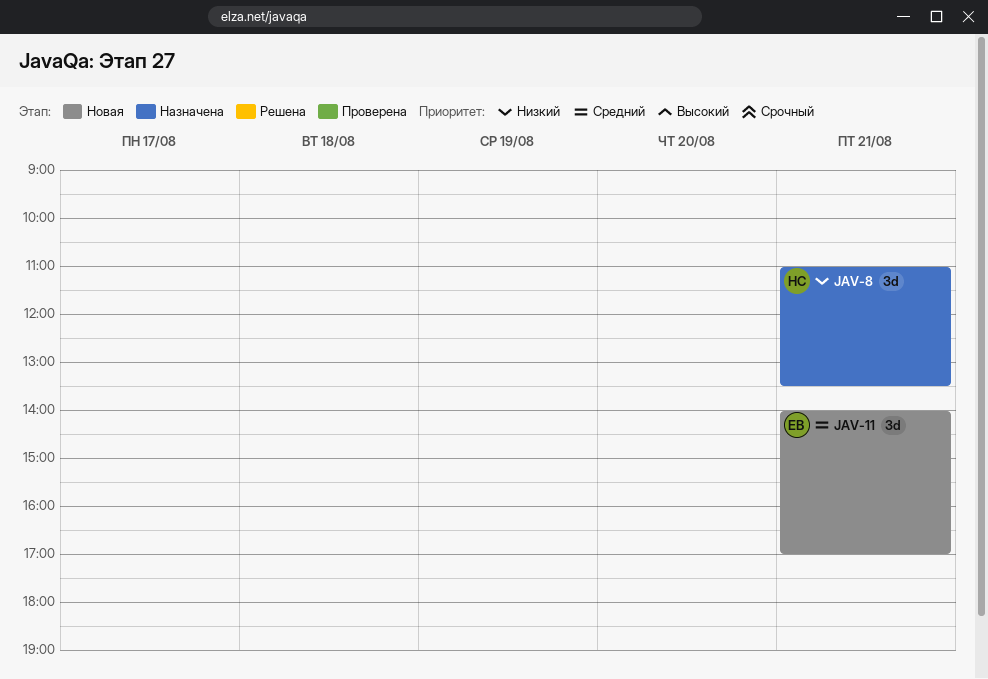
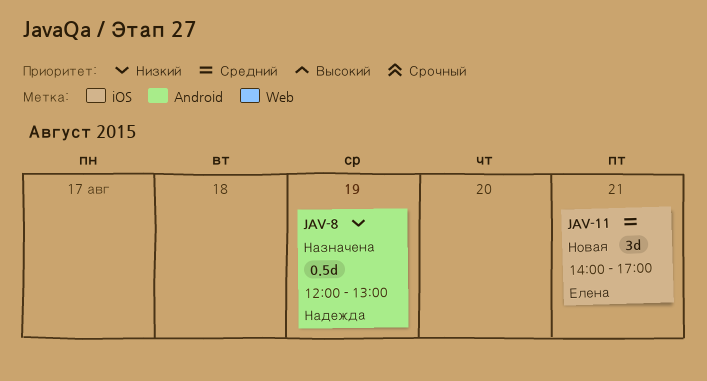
JAV-8, estimate: 3d -> 0.5d
JAV-8, day: Aug 21 -> Aug 19
JAV-8, begins: 11:00 -> 12:00
JAV-8, ends: 13:30 -> 13:00

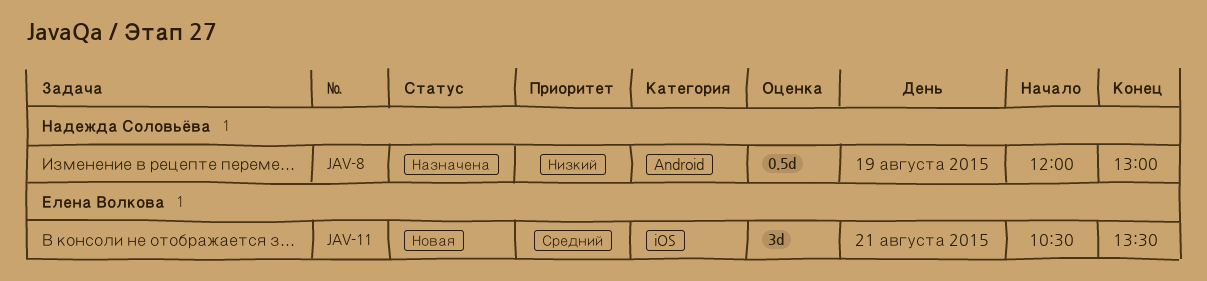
JAV-11, begins: 14:00 -> 10:30
JAV-11, ends: 17:00 -> 13:30

